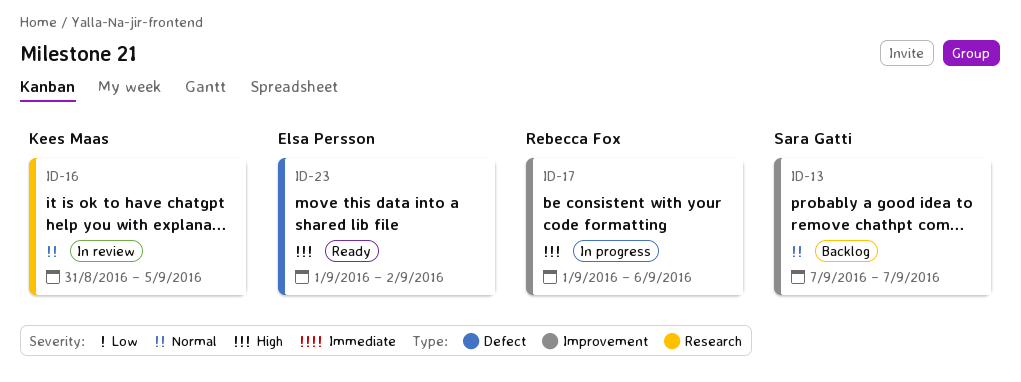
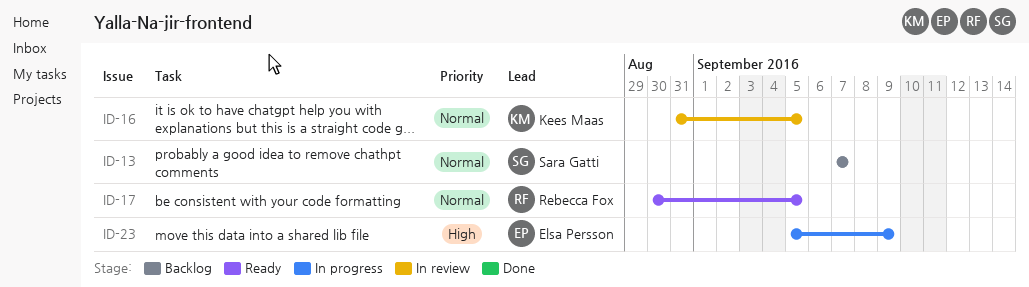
ID-17, status: In progress -> Ready
ID-17, priority: High -> Normal
ID-17, start: Sep 1 -> Aug 30
ID-17, due: Sep 6 -> Sep 5
ID-23, status: Ready -> In progress
ID-23, start: Sep 1 -> Sep 5
ID-23, due: Sep 2 -> Sep 9

